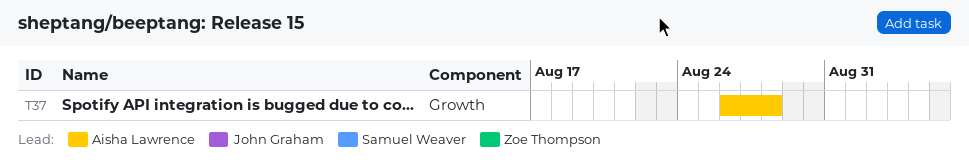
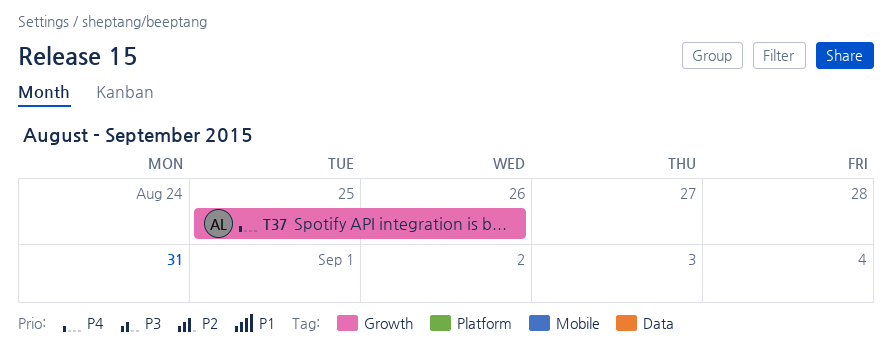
T37, start: Aug 26 -> Aug 25
T37, due: Aug 28 -> Aug 26

